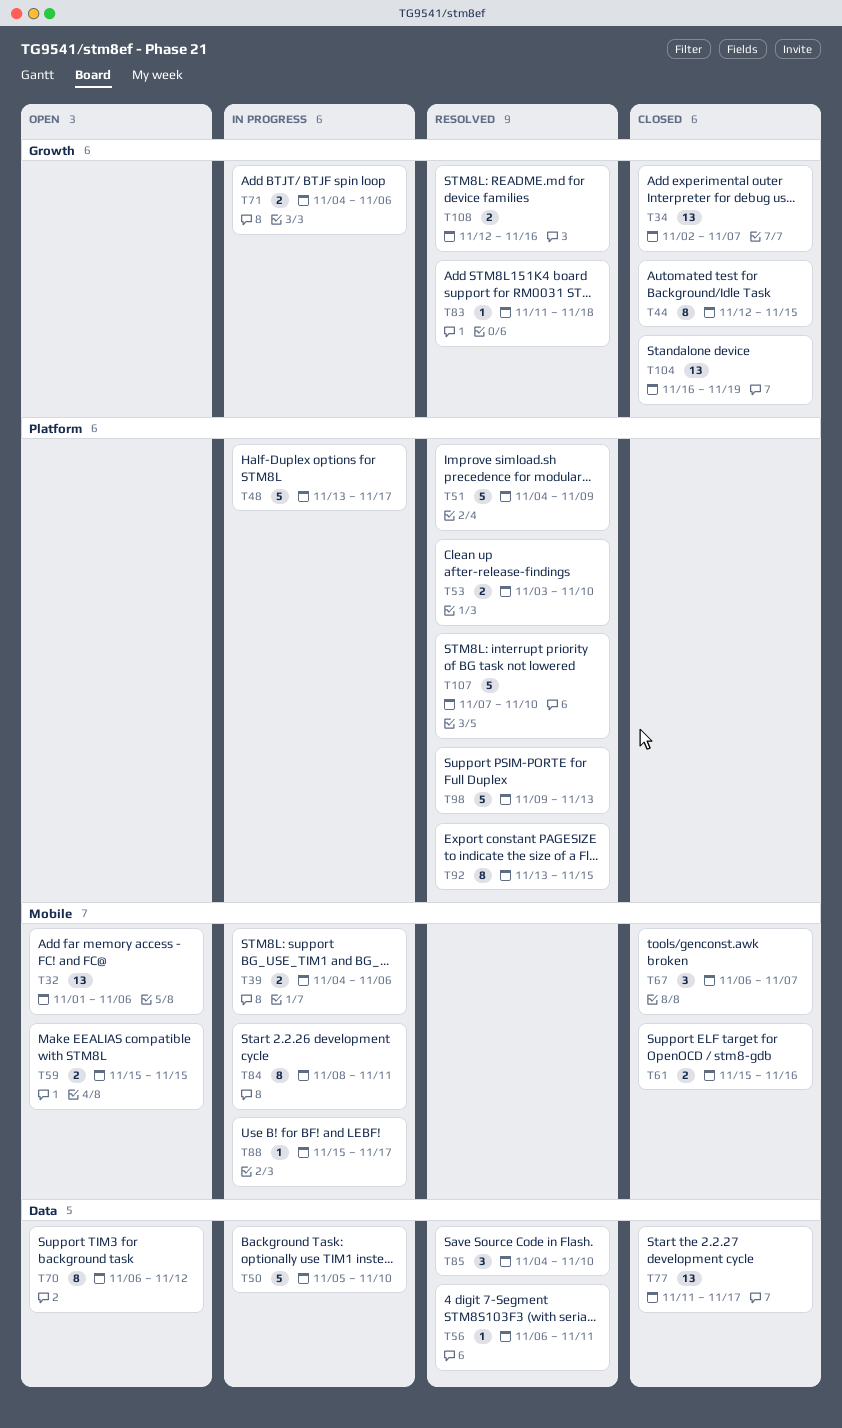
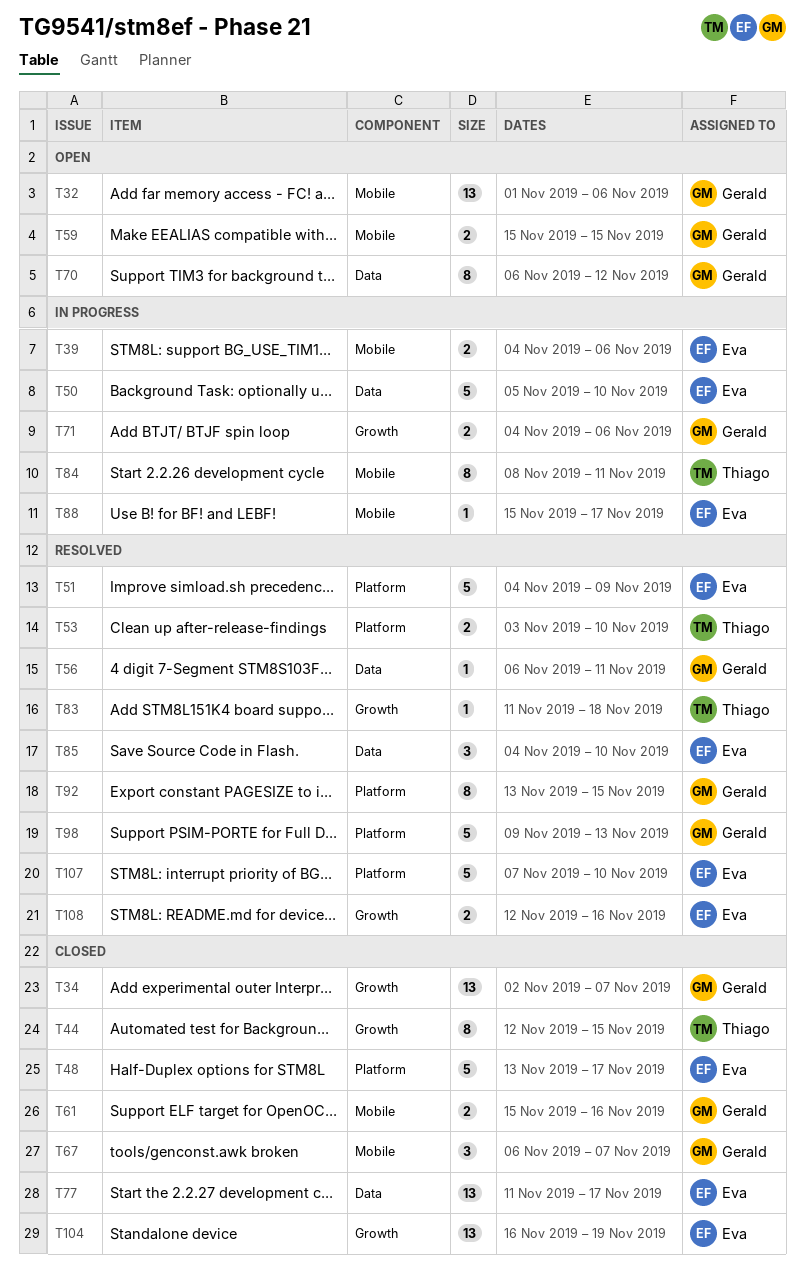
T48, status: In progress -> Closed

